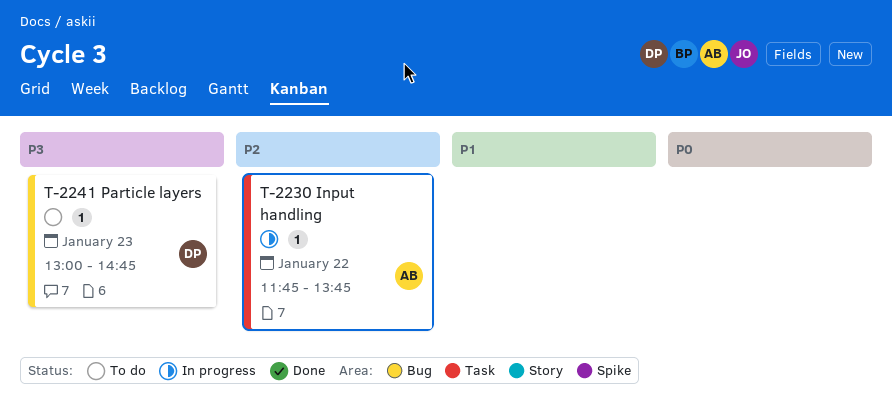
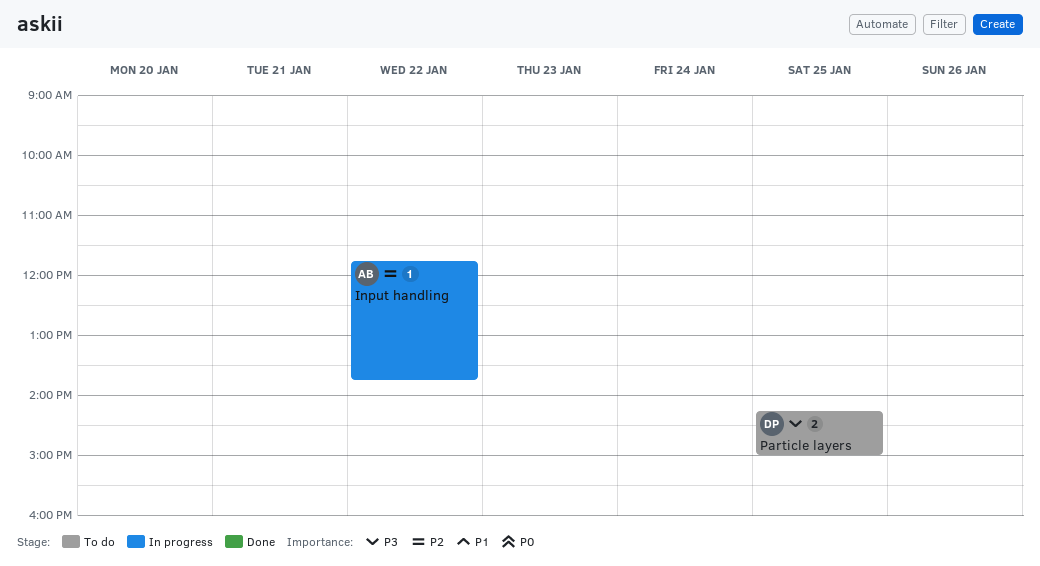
Particle layers, estimate: 1 -> 2
Particle layers, day: Jan 23 -> Jan 25
Particle layers, begins: 13:00 -> 14:15
Particle layers, ends: 14:45 -> 15:00

